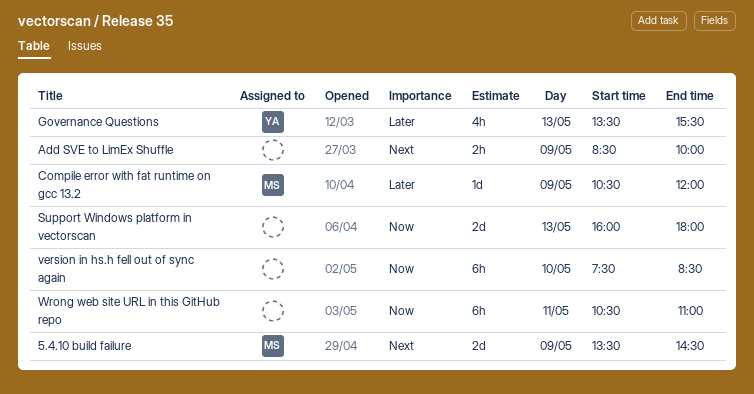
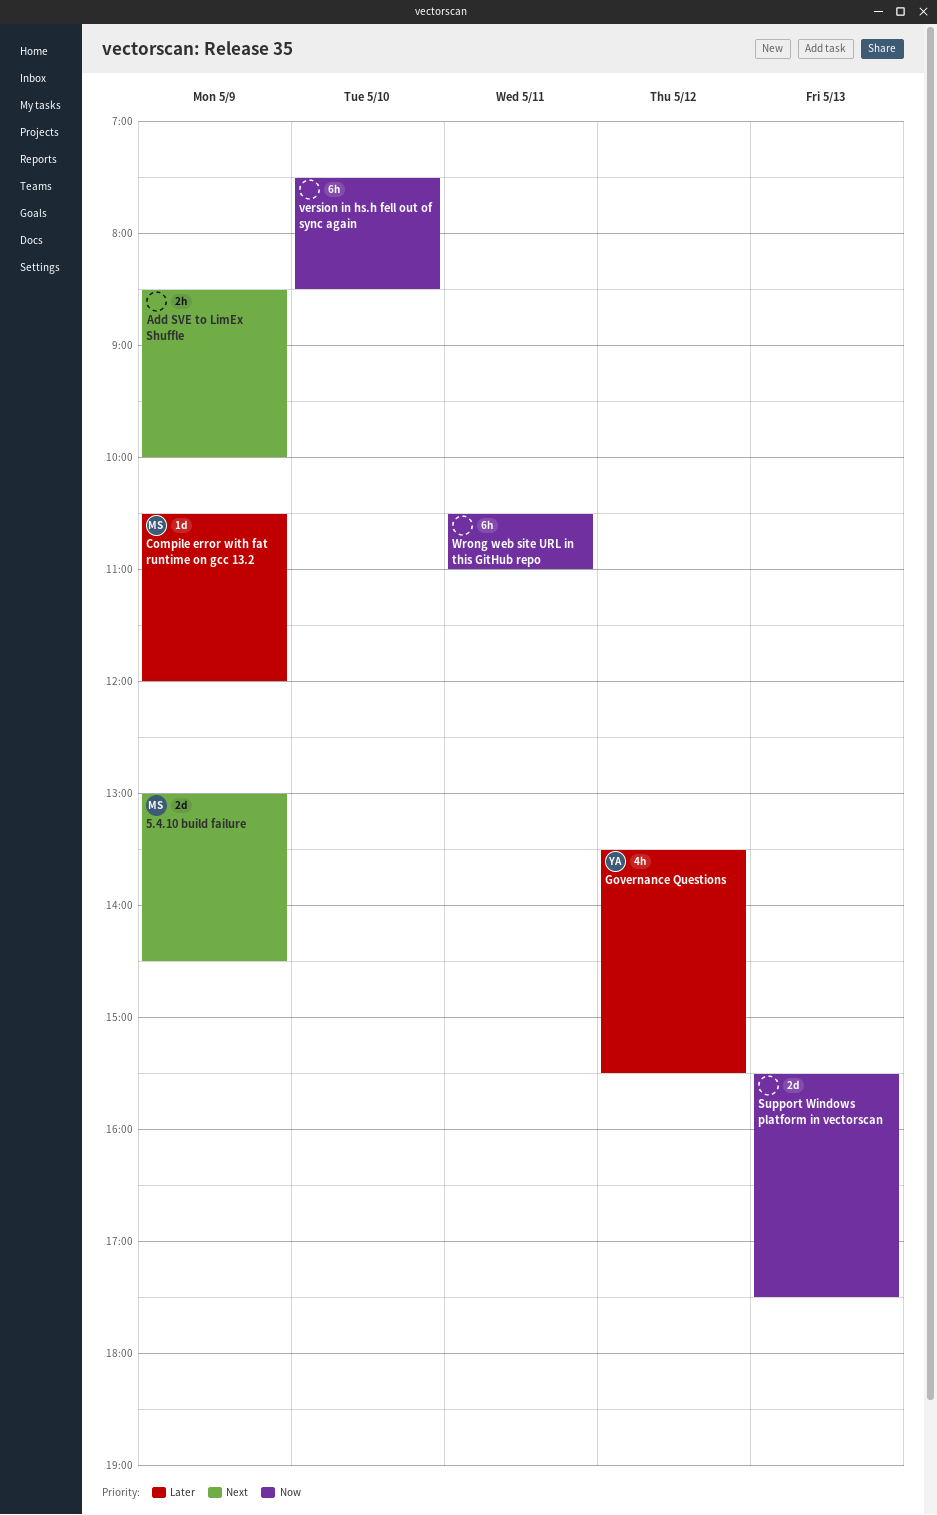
5.4.10 build failure, begins: 13:30 -> 13:00
Governance Questions, day: May 13 -> May 12
Support Windows platform in vectorscan, begins: 16:00 -> 15:30
Support Windows platform in vectorscan, ends: 18:00 -> 17:30

